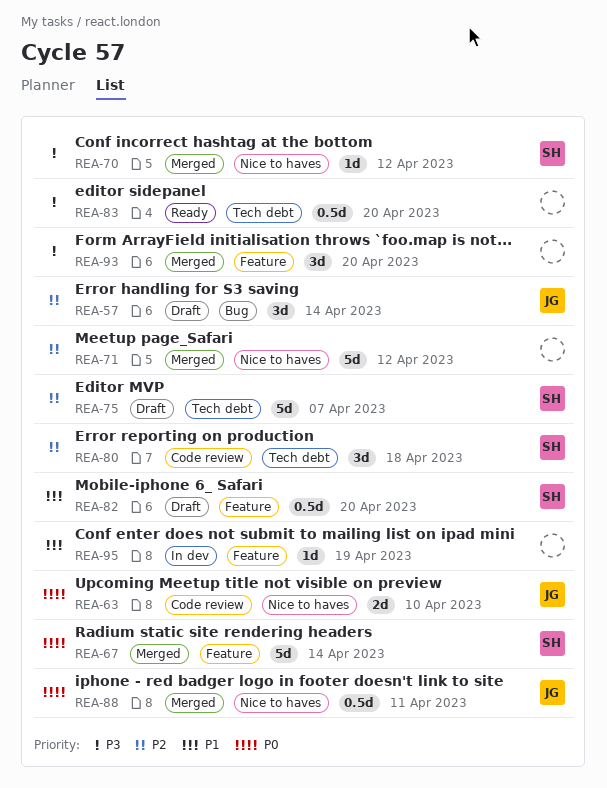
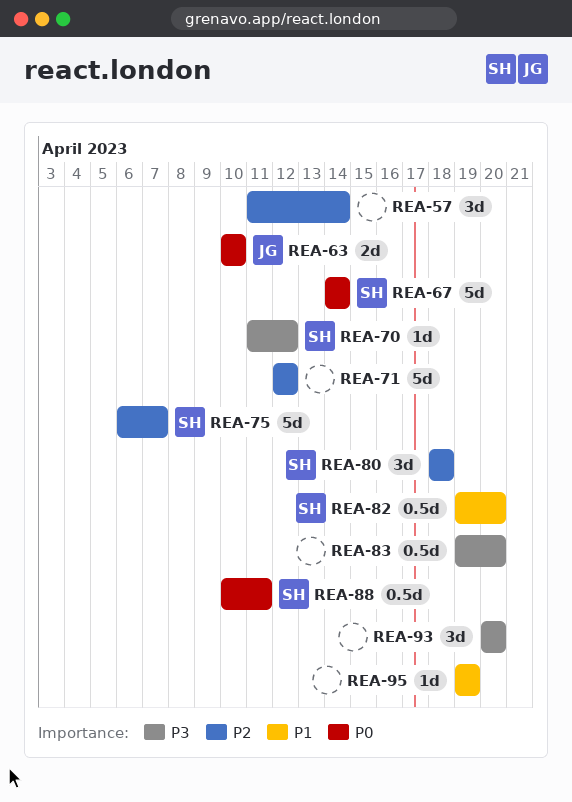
REA-57, owner: JG -> none
REA-88, owner: JG -> SH

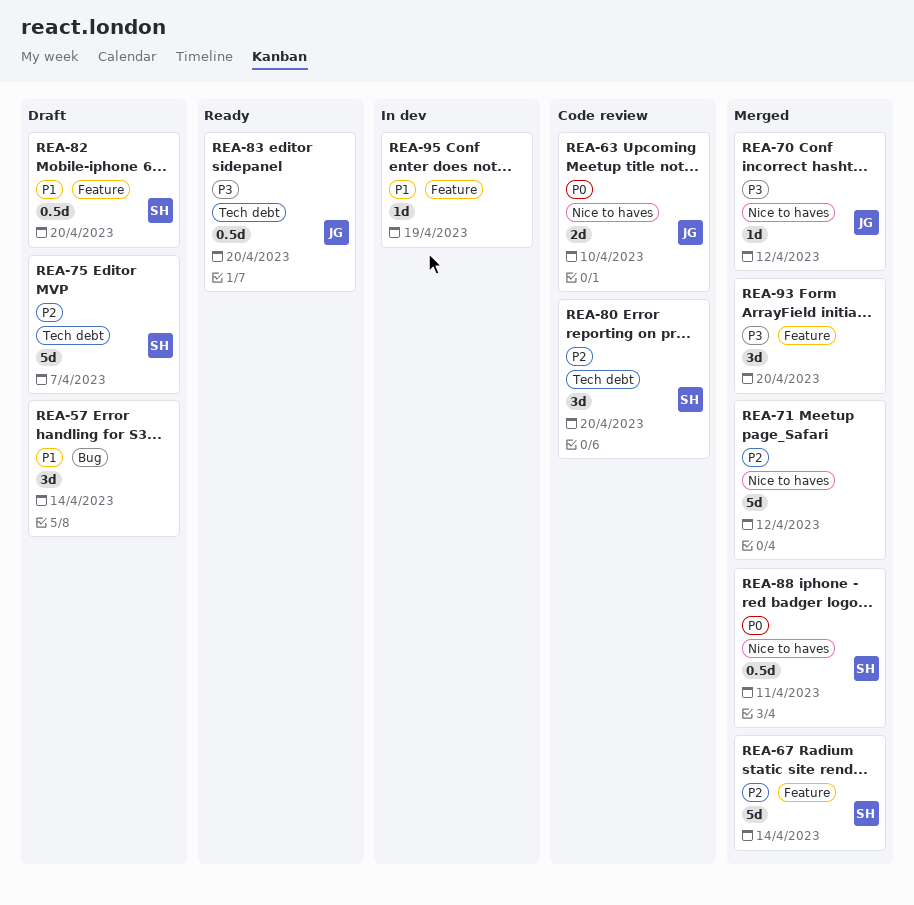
REA-57, priority: P2 -> P1
REA-67, priority: P0 -> P2
REA-70, owner: SH -> JG
REA-80, due: Apr 18 -> Apr 20
REA-83, owner: none -> JG

